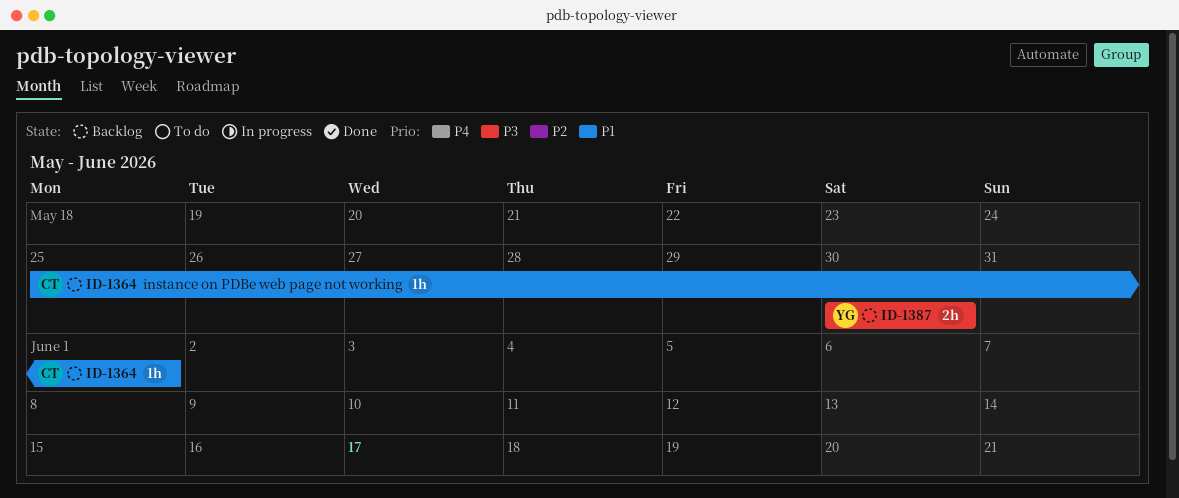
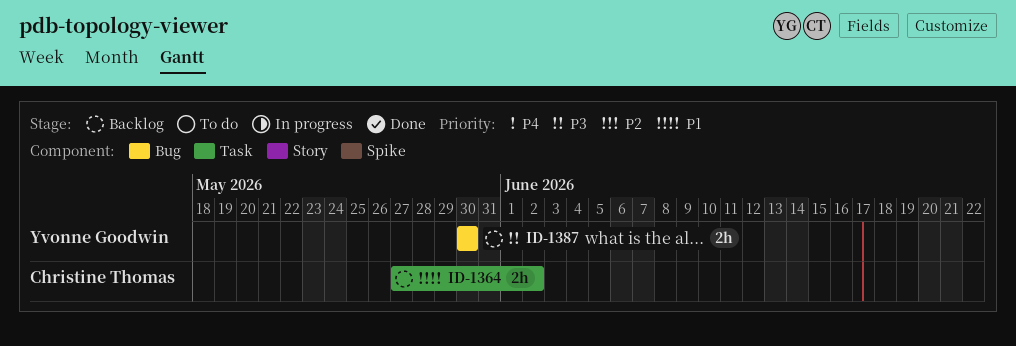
ID-1364, estimate: 1h -> 2h
ID-1364, start: May 25 -> May 27
ID-1364, due: Jun 1 -> Jun 2

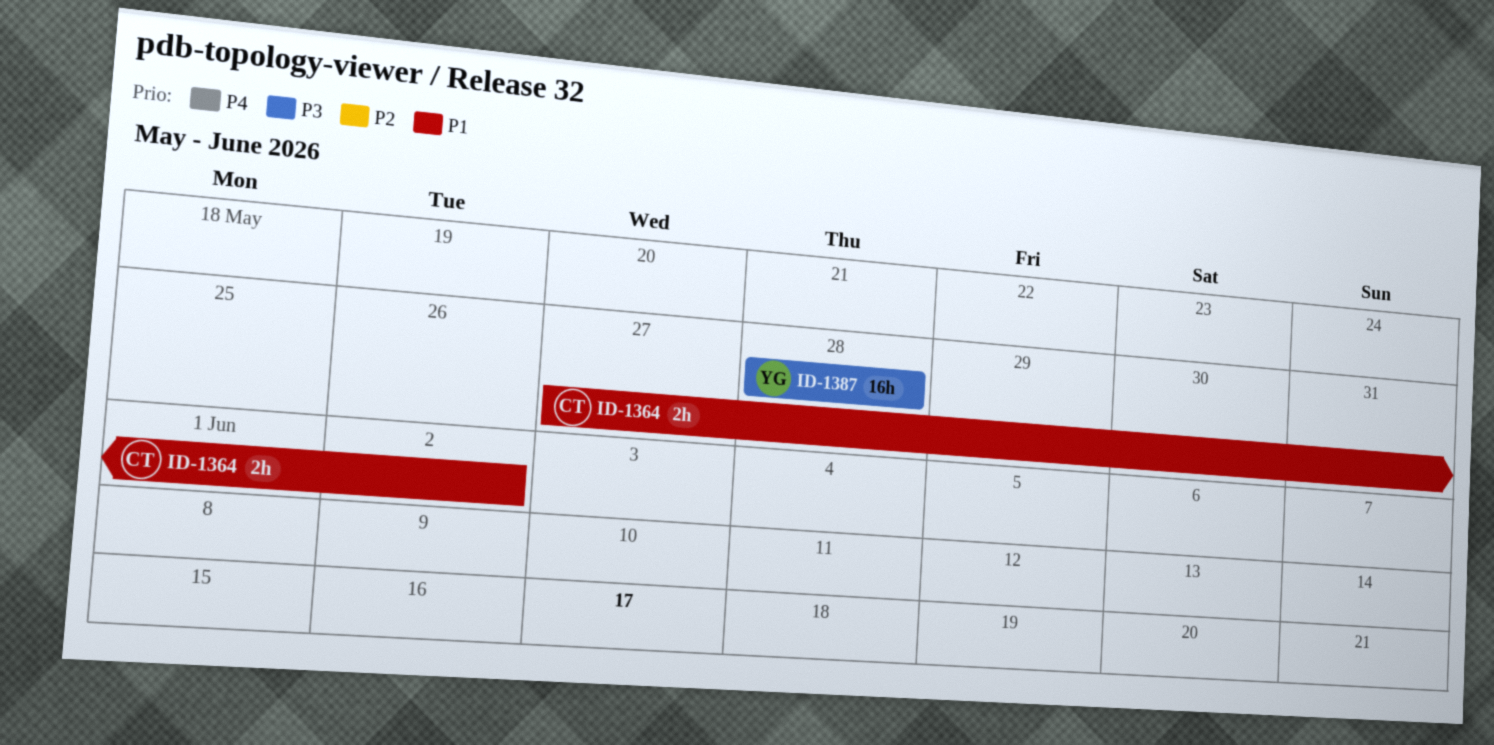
ID-1387, estimate: 2h -> 16h
ID-1387, start: May 30 -> May 28
ID-1387, due: May 30 -> May 28

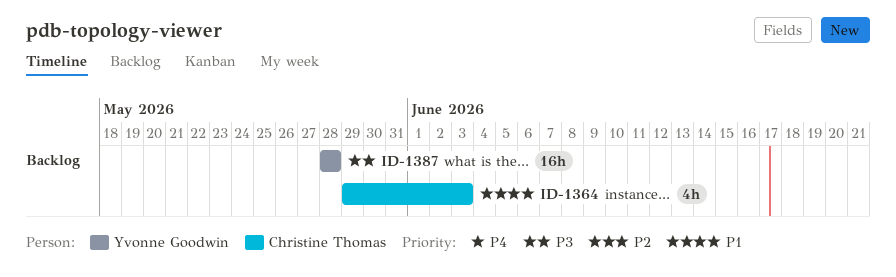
ID-1364, estimate: 2h -> 4h
ID-1364, start: May 27 -> May 29
ID-1364, due: Jun 2 -> Jun 3

